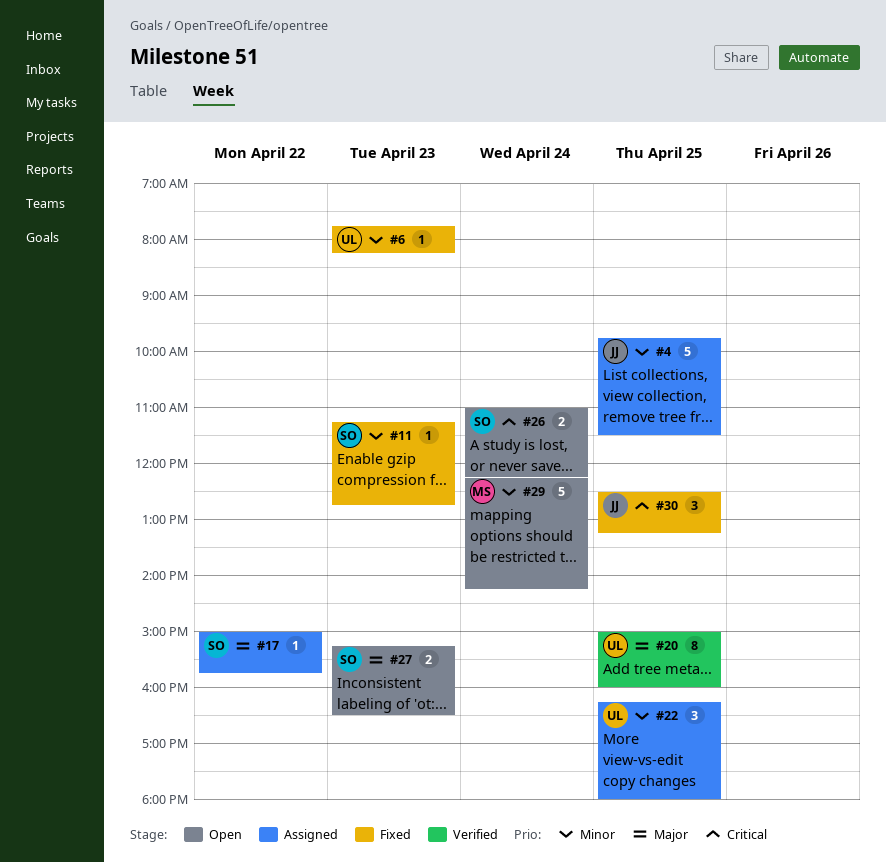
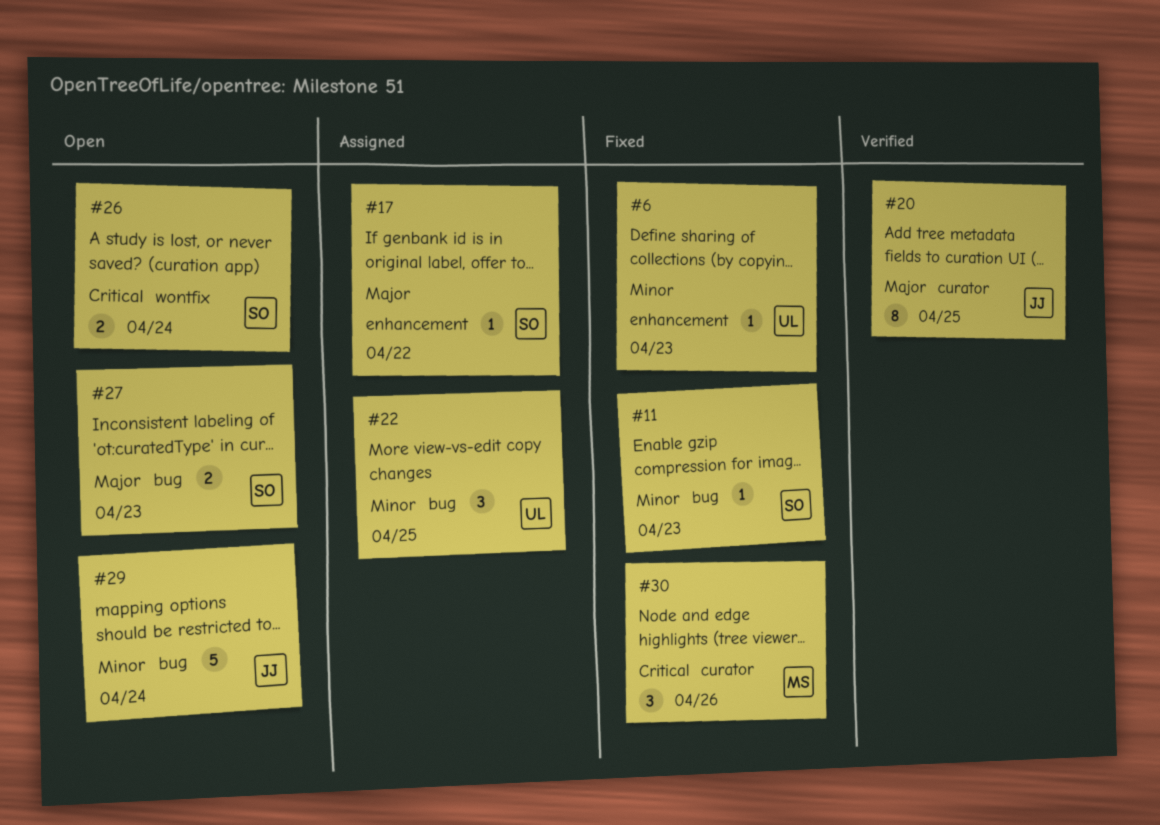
#4: present -> none
#20, owner: UL -> JJ
#29, owner: MS -> JJ
#30, owner: JJ -> MS
#30, day: Apr 25 -> Apr 26

